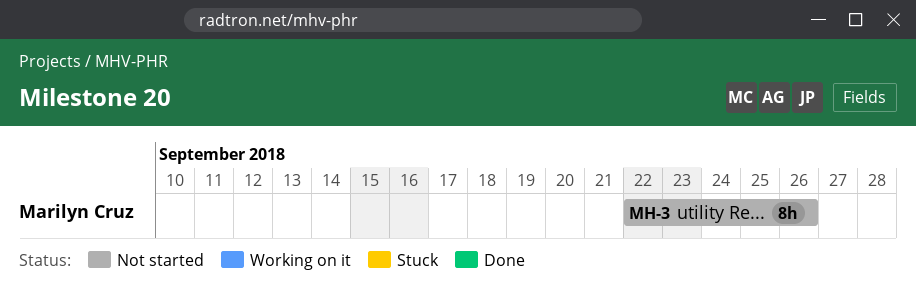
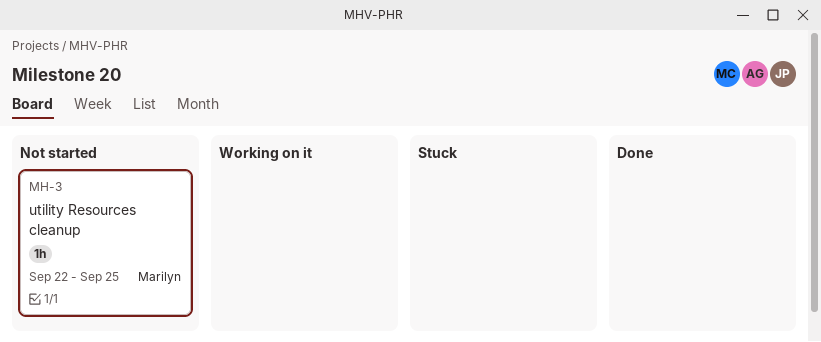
MH-3, estimate: 8h -> 1h
MH-3, due: Sep 26 -> Sep 25

